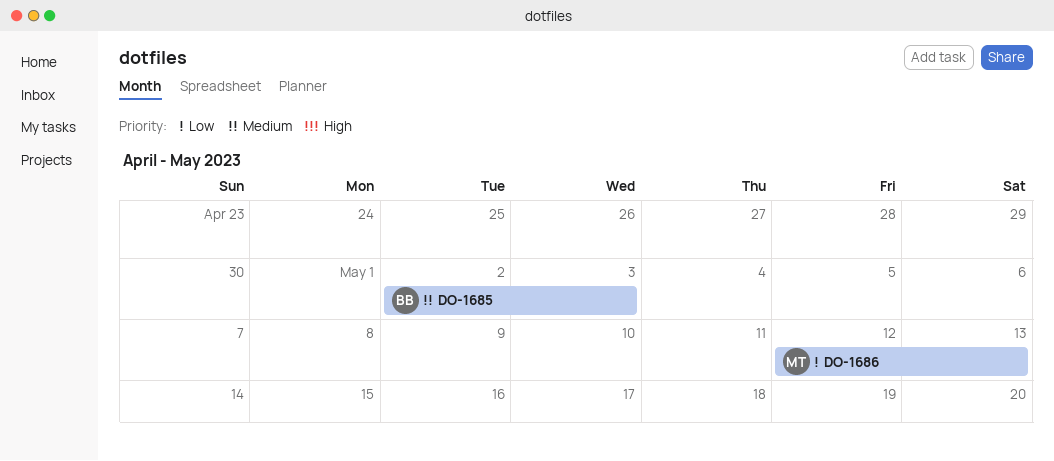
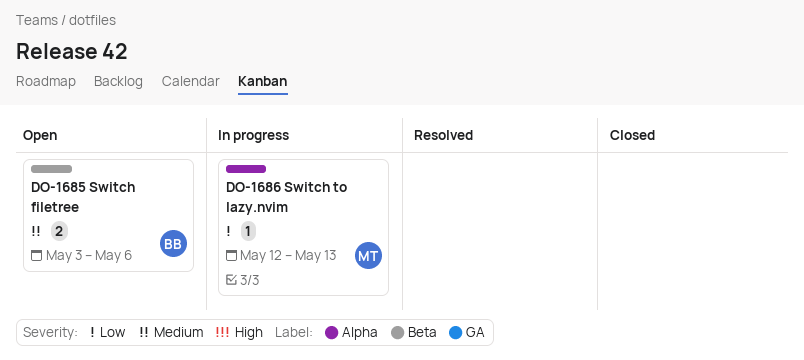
DO-1685, start: May 2 -> May 3
DO-1685, due: May 3 -> May 6

